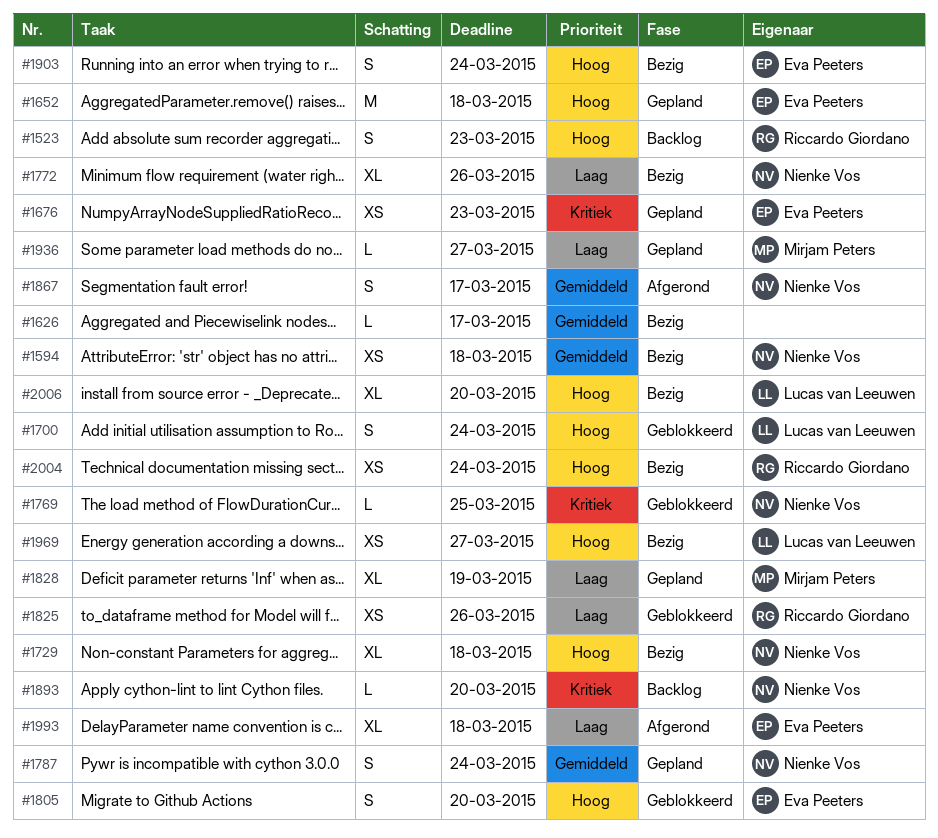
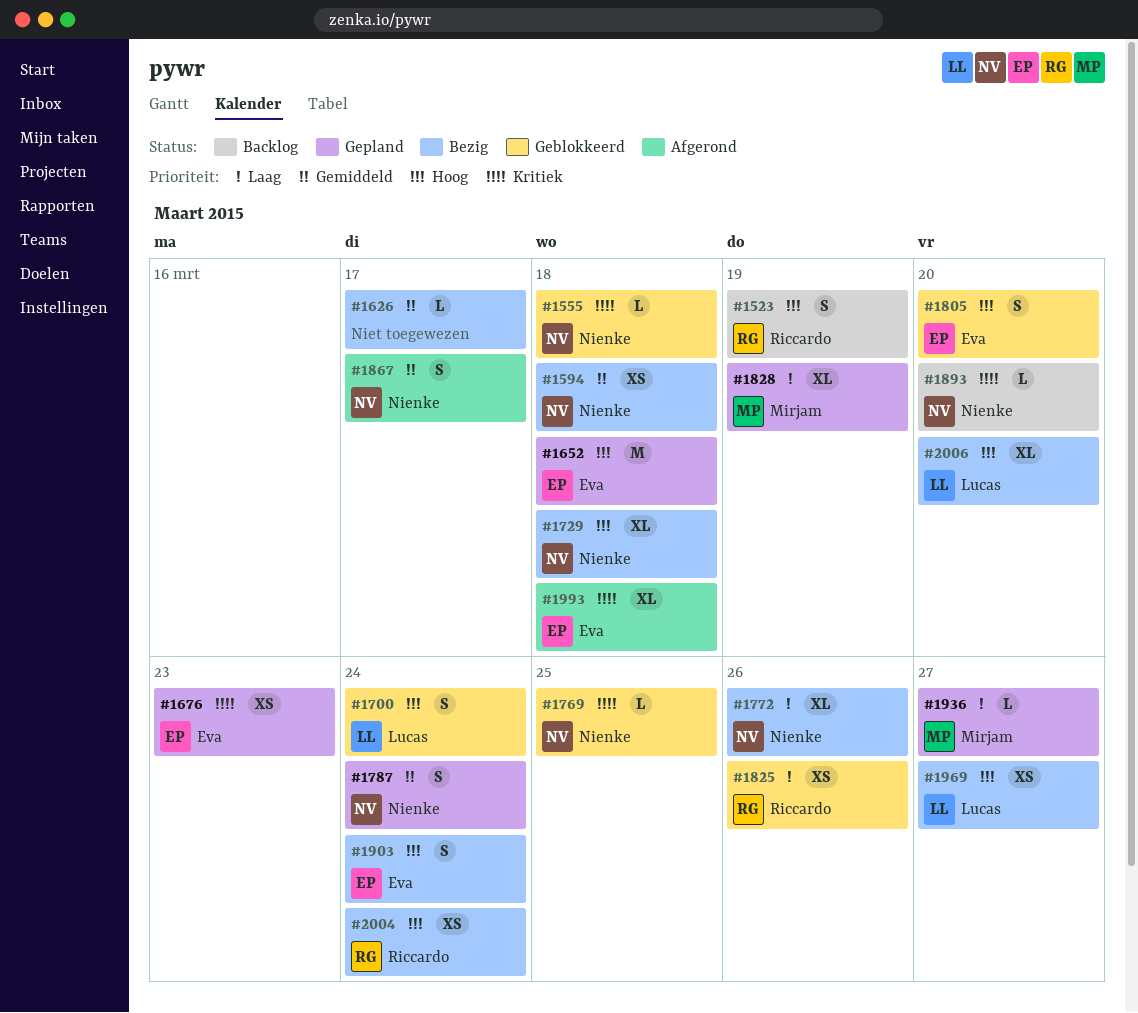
#1523, due: Mar 23 -> Mar 19
#1555: none -> present
#1993, priority: Laag -> Kritiek

